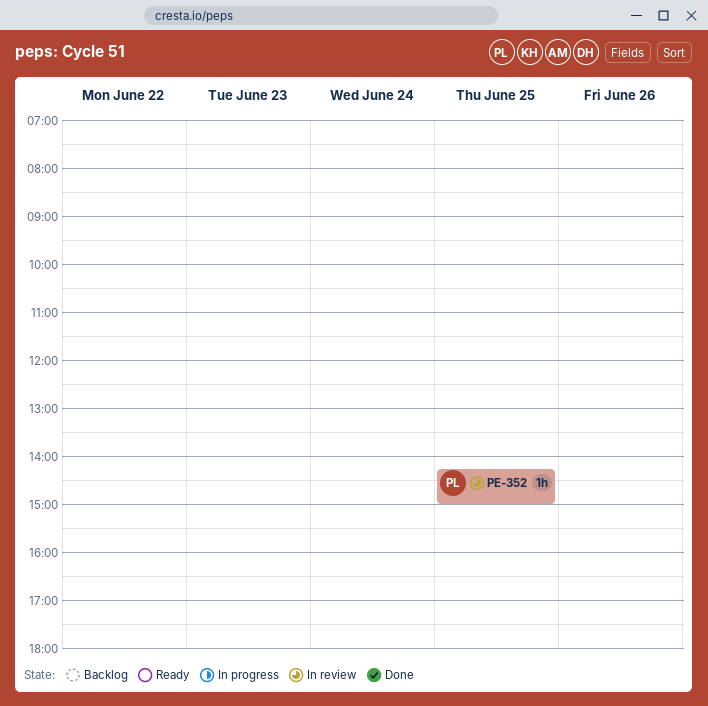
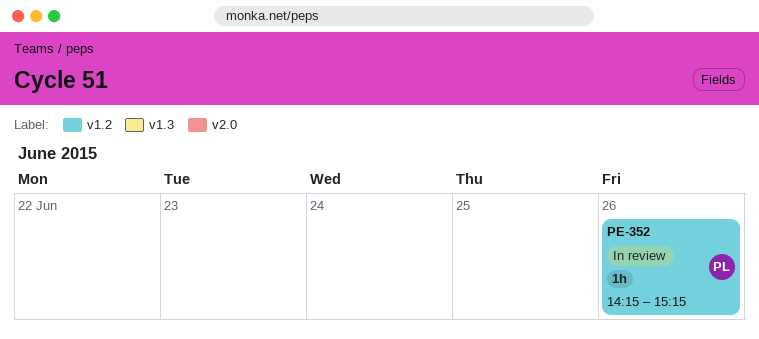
PE-352, day: Jun 25 -> Jun 26
PE-352, ends: 15:00 -> 15:15

